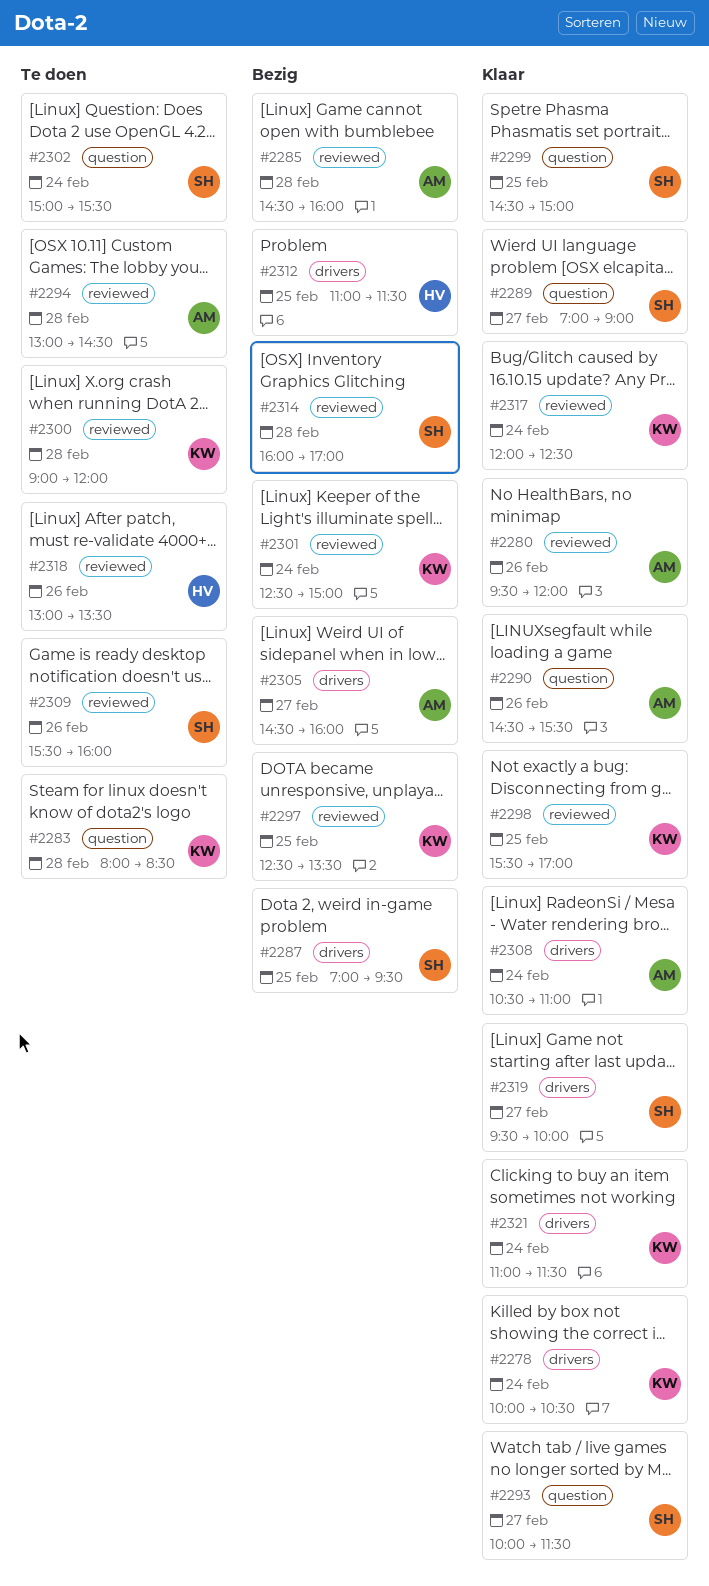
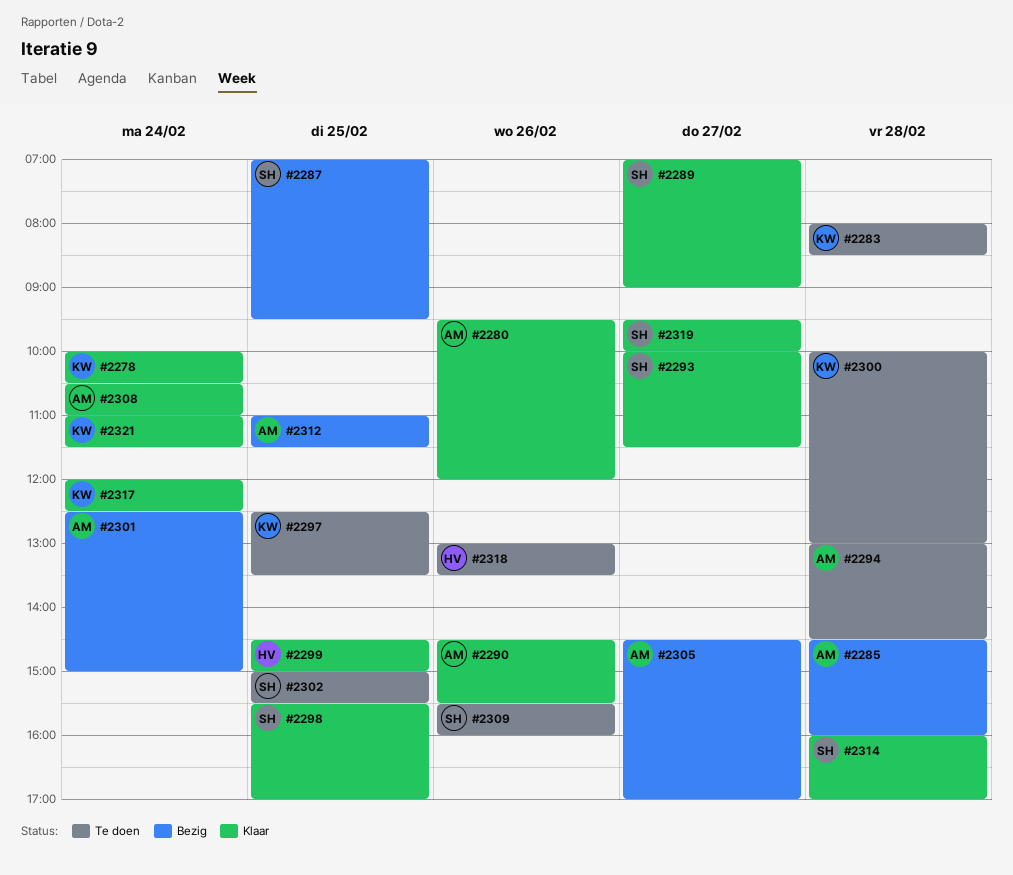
#2297, status: Bezig -> Te doen
#2298, owner: KW -> SH
#2299, owner: SH -> HV
#2300, begins: 09:00 -> 10:00
#2300, ends: 12:00 -> 13:00
#2301, owner: KW -> AM
#2302, day: Feb 24 -> Feb 25
#2305, ends: 16:00 -> 17:00
#2312, owner: HV -> AM
#2314, status: Bezig -> Klaar

